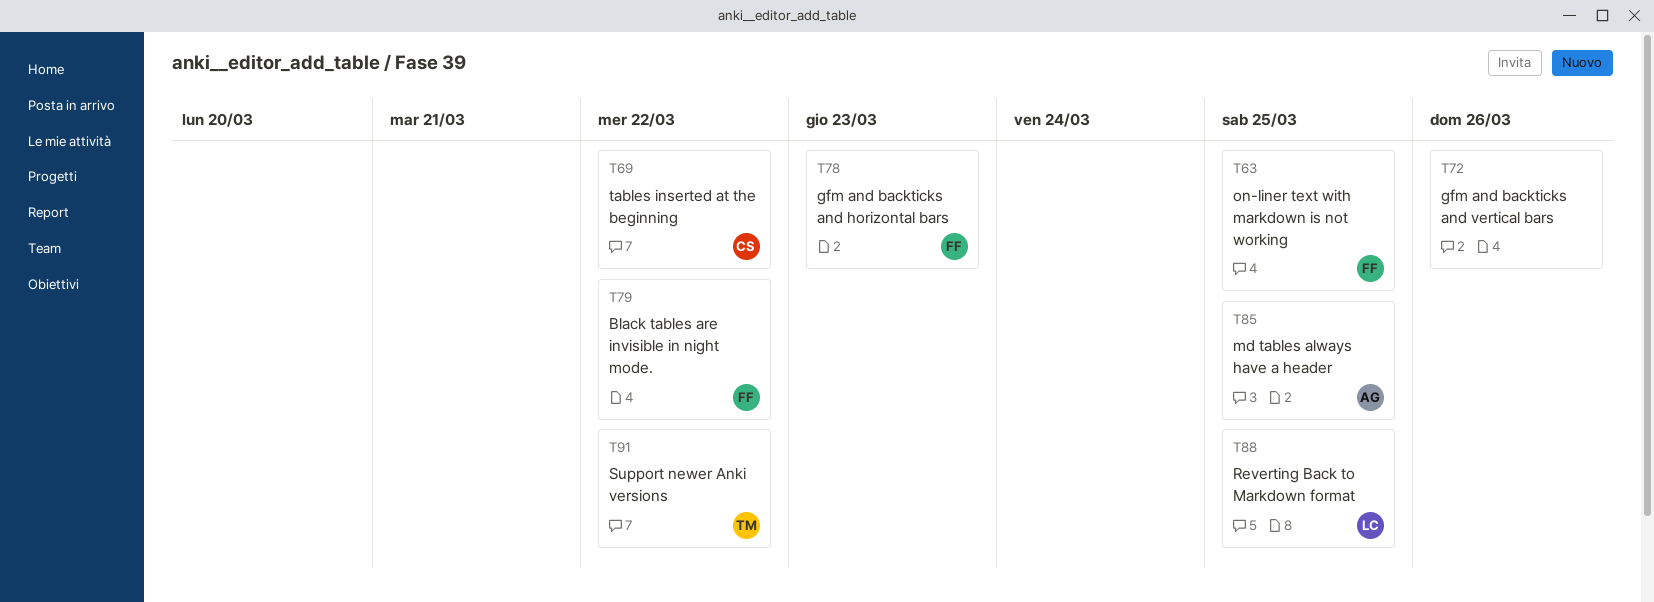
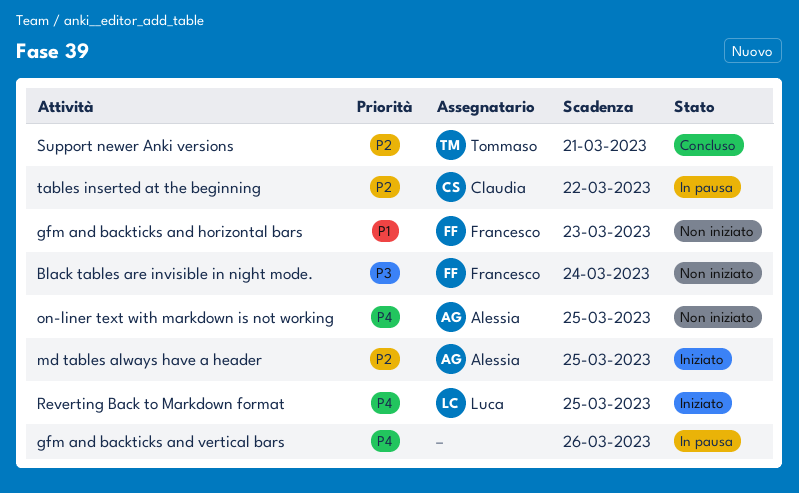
Black tables are invisible in night mode., due: Mar 22 -> Mar 24
on-liner text with markdown is not working, owner: Francesco -> Alessia
Support newer Anki versions, due: Mar 22 -> Mar 21

